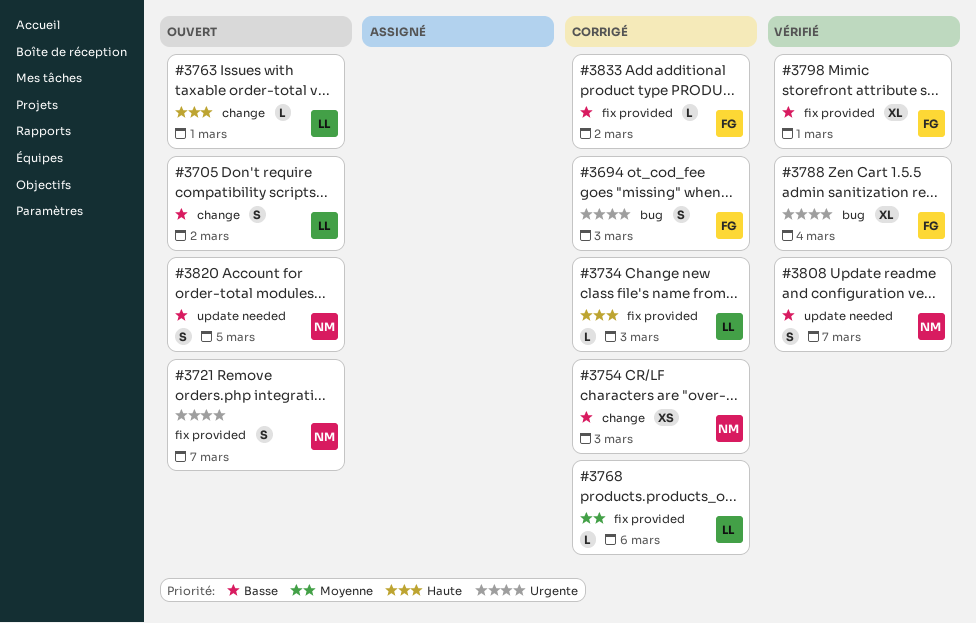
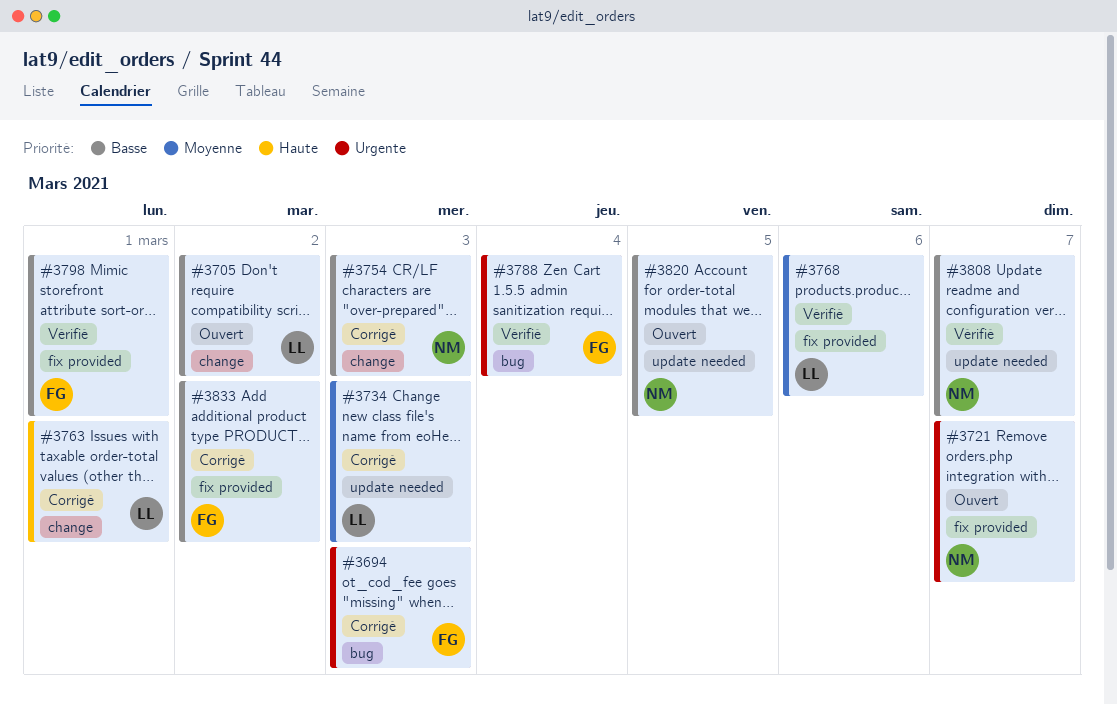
#3734, priority: Haute -> Moyenne
#3734, label: fix provided -> update needed
#3763, status: Ouvert -> Corrigé
#3768, status: Corrigé -> Vérifié

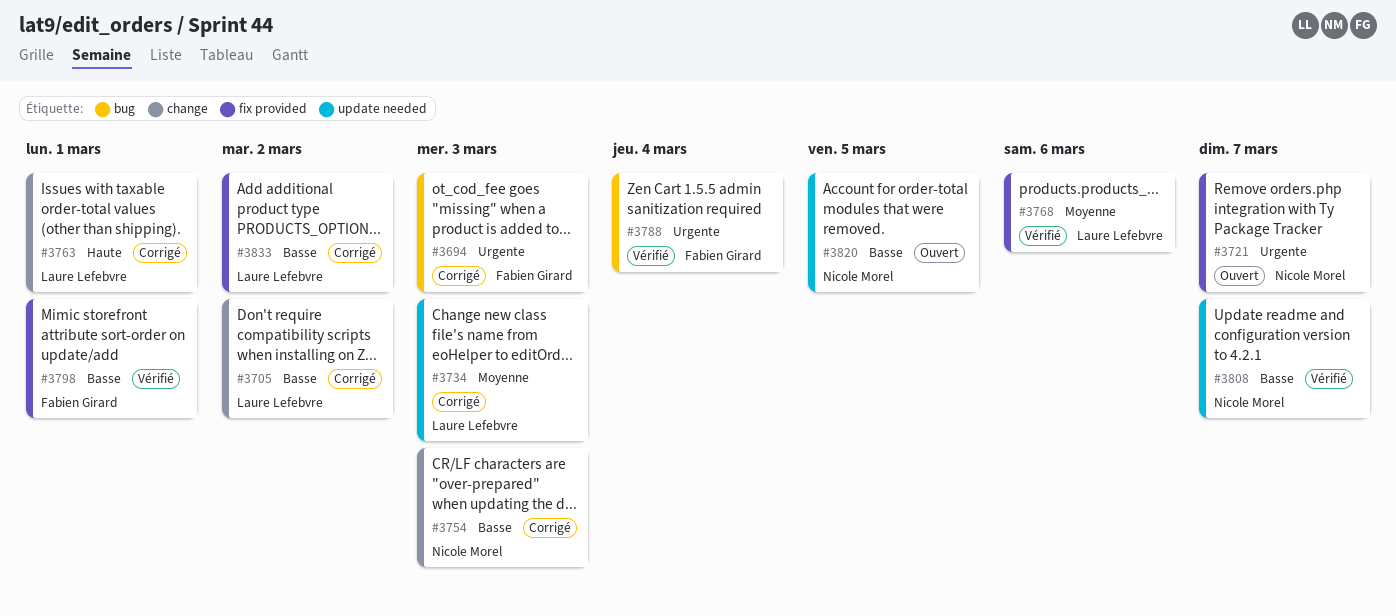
#3705, status: Ouvert -> Corrigé
#3833, owner: Fabien Girard -> Laure Lefebvre

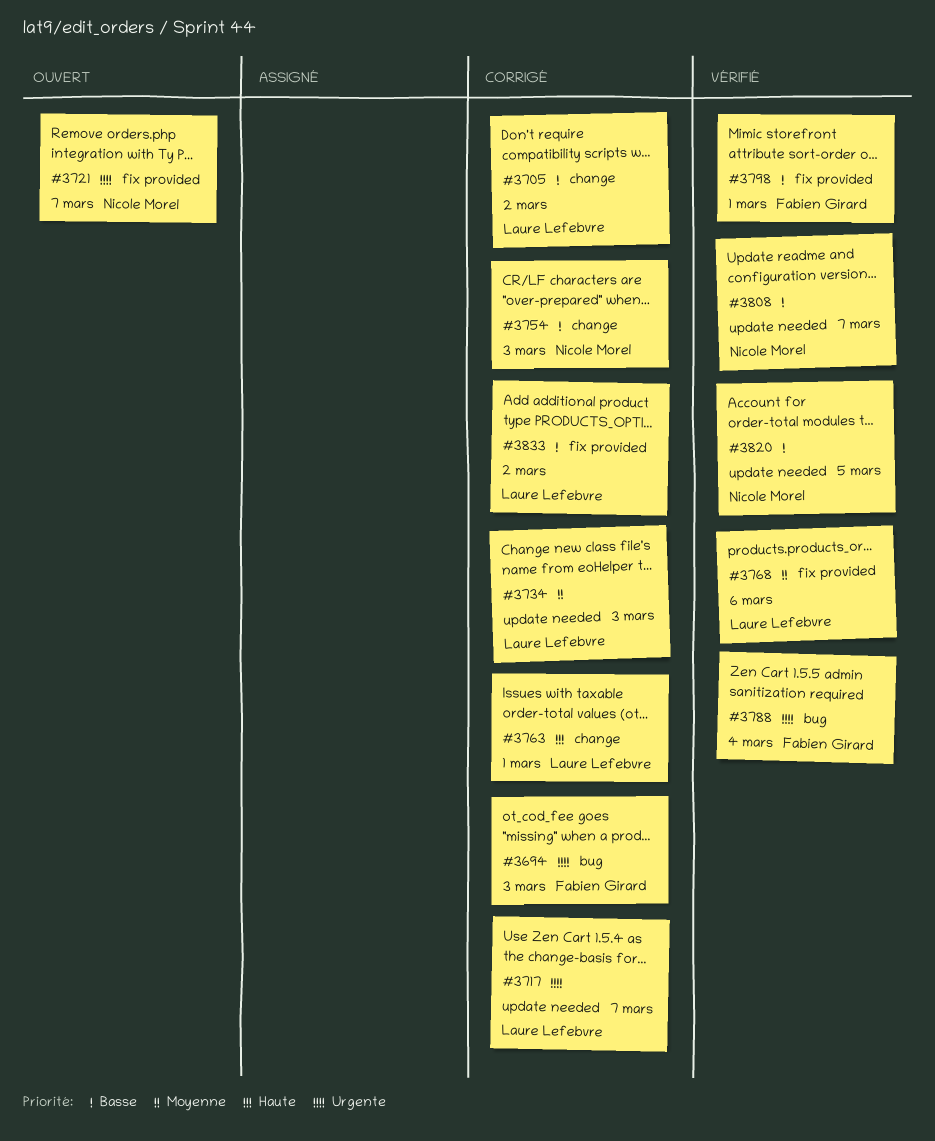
#3717: none -> present
#3820, status: Ouvert -> Vérifié

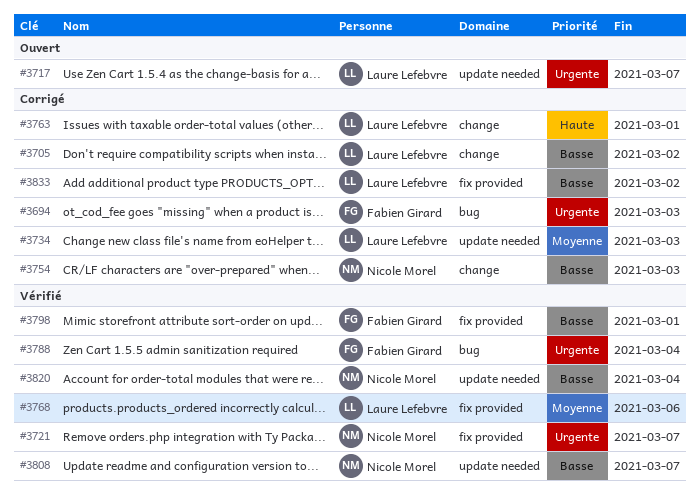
#3717, status: Corrigé -> Ouvert
#3721, status: Ouvert -> Vérifié
#3820, due: Mar 5 -> Mar 4

